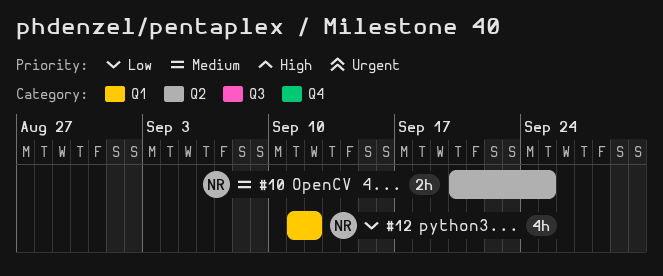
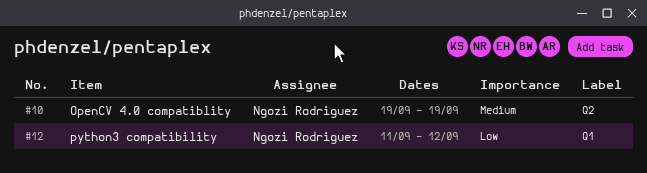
#10, start: Sep 20 -> Sep 19
#10, due: Sep 25 -> Sep 19

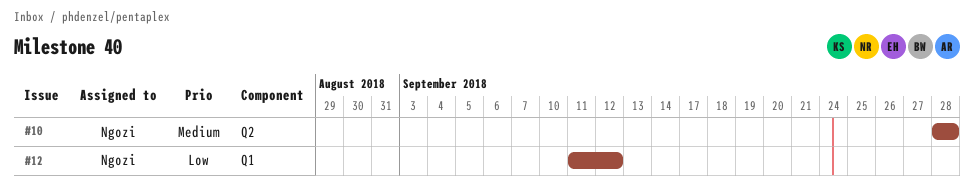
#10, start: Sep 19 -> Sep 28
#10, due: Sep 19 -> Sep 28

